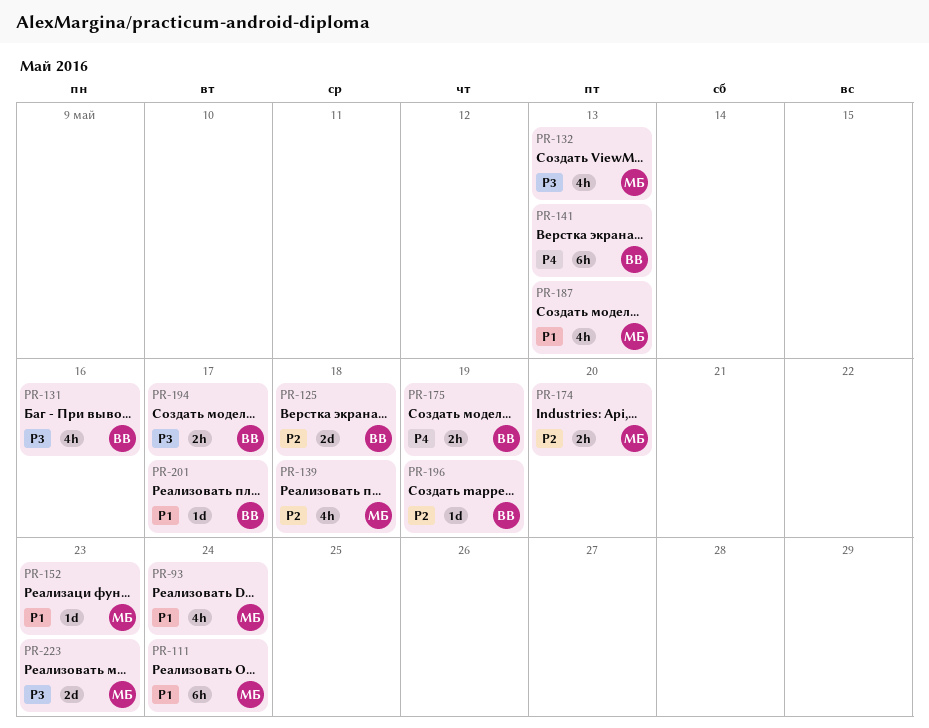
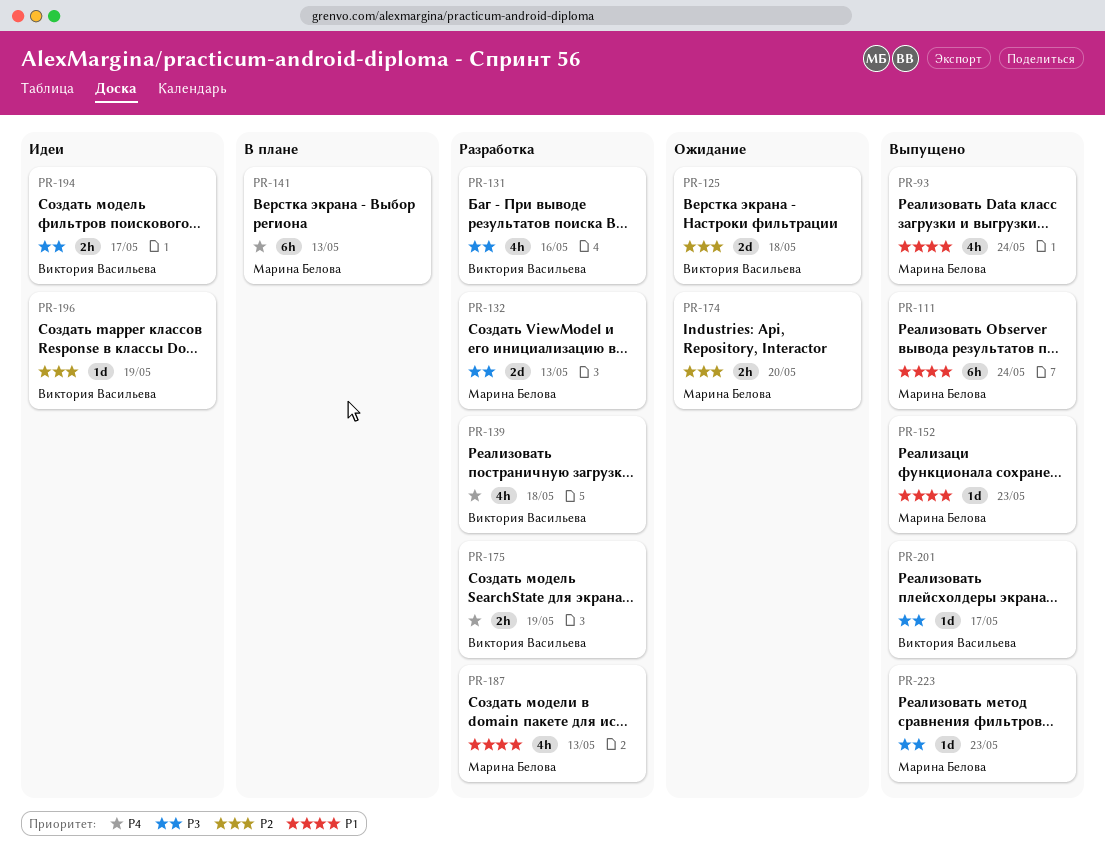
PR-132, estimate: 4h -> 2d
PR-139, owner: Марина Белова -> Виктория Васильева
PR-139, priority: P2 -> P4
PR-141, owner: Виктория Васильева -> Марина Белова
PR-201, priority: P1 -> P3
PR-223, estimate: 2d -> 1d

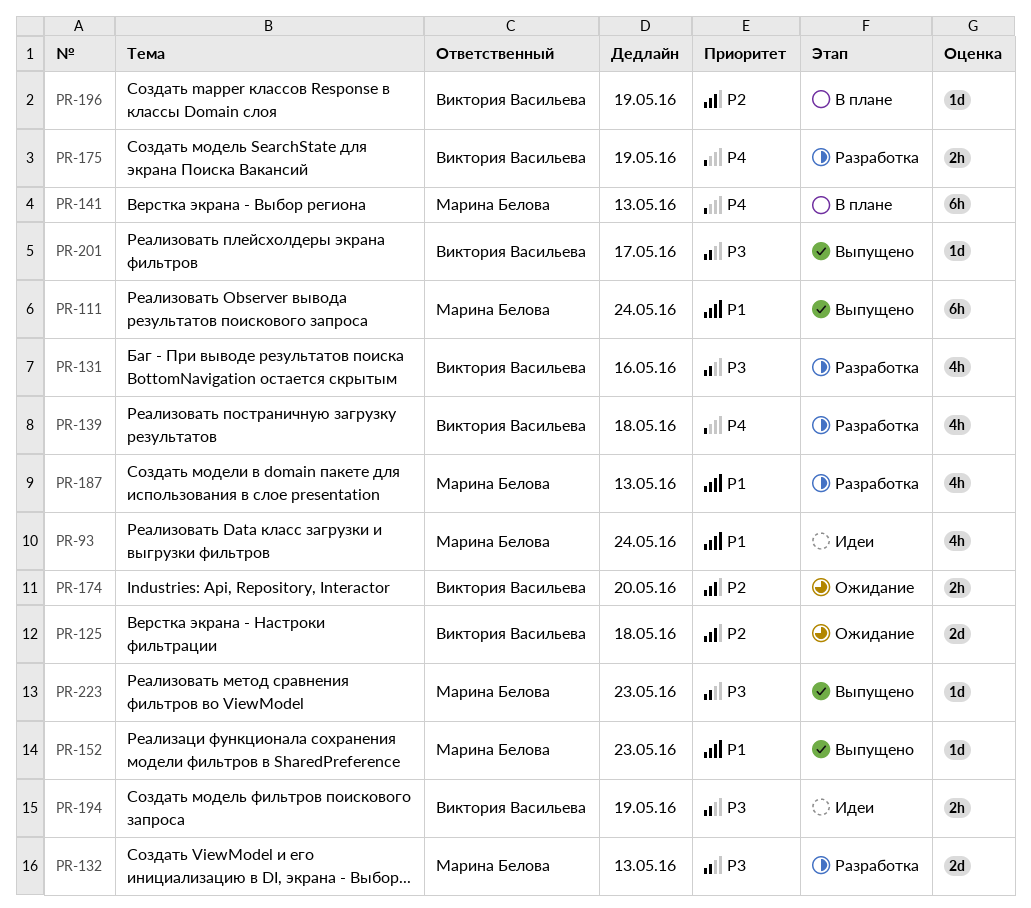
PR-93, status: Выпущено -> Идеи
PR-174, owner: Марина Белова -> Виктория Васильева
PR-194, due: May 17 -> May 19
PR-196, status: Идеи -> В плане

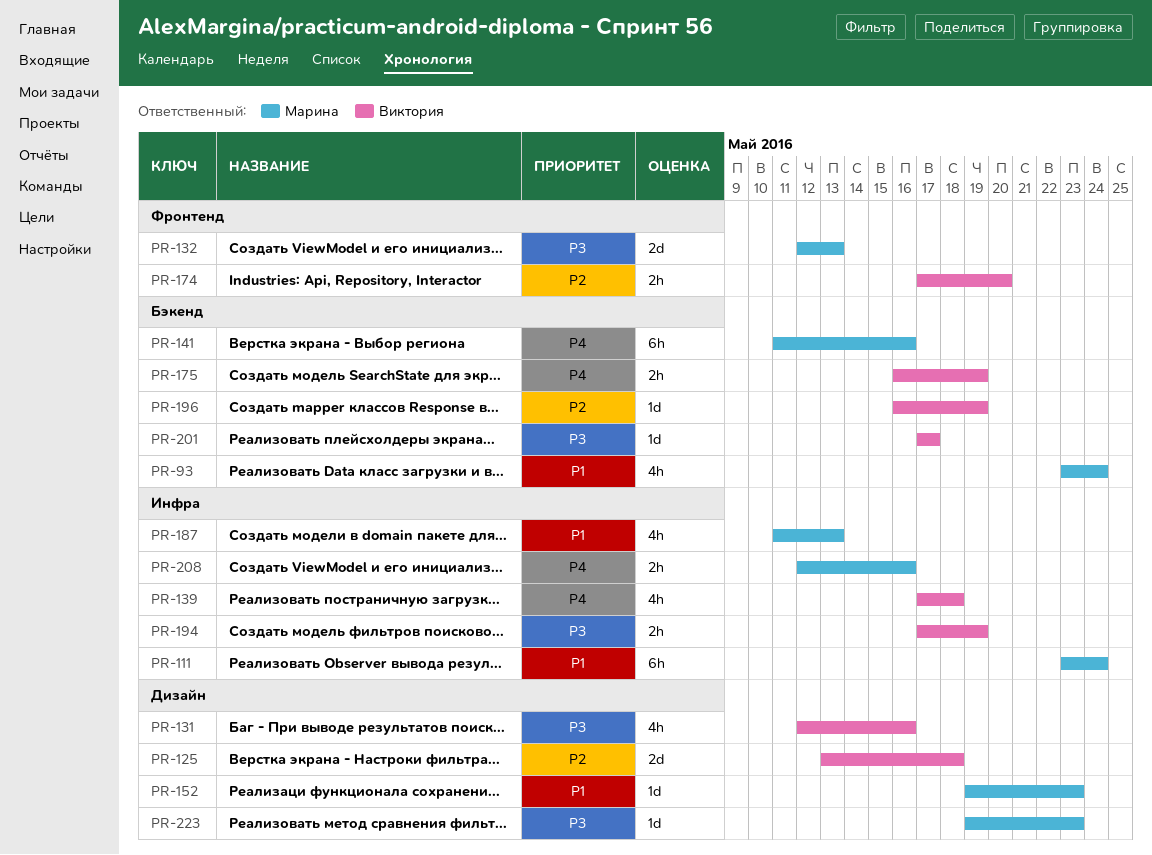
PR-141, due: May 13 -> May 16
PR-208: none -> present

